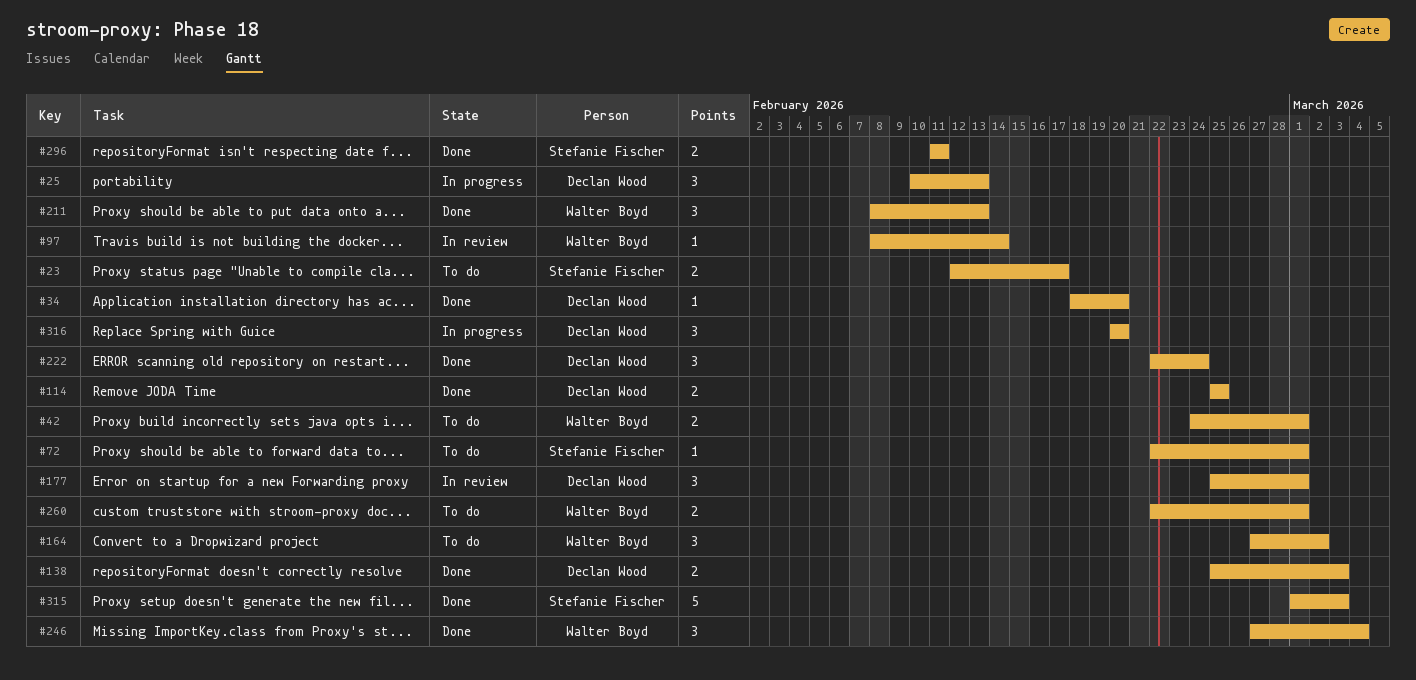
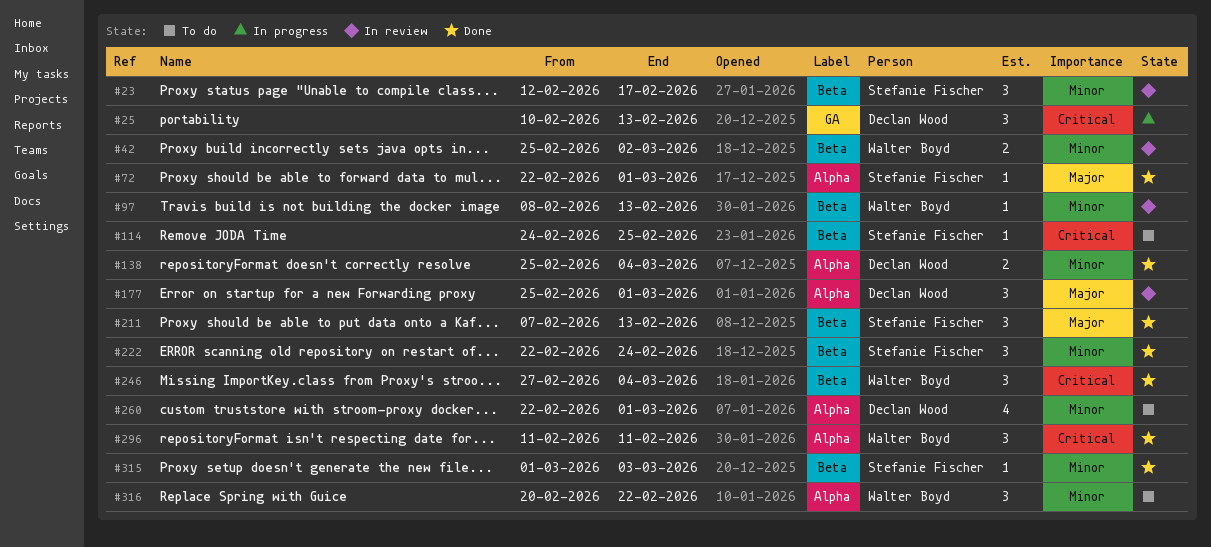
#23, status: To do -> In review
#23, estimate: 2 -> 3
#34: present -> none
#42, status: To do -> In review
#42, start: Feb 24 -> Feb 25
#42, due: Mar 1 -> Mar 2
#72, status: To do -> Done
#97, due: Feb 14 -> Feb 13
#114, status: Done -> To do
#114, owner: Declan Wood -> Stefanie Fischer
#114, estimate: 2 -> 1
#114, start: Feb 25 -> Feb 24
#138, due: Mar 3 -> Mar 4
#164: present -> none
#211, owner: Walter Boyd -> Stefanie Fischer
#211, start: Feb 8 -> Feb 7
#222, owner: Declan Wood -> Stefanie Fischer
#260, owner: Walter Boyd -> Declan Wood
#260, estimate: 2 -> 4
#296, owner: Stefanie Fischer -> Walter Boyd
#296, estimate: 2 -> 3
#315, estimate: 5 -> 1
#316, status: In progress -> To do
#316, owner: Declan Wood -> Walter Boyd
#316, due: Feb 20 -> Feb 22

